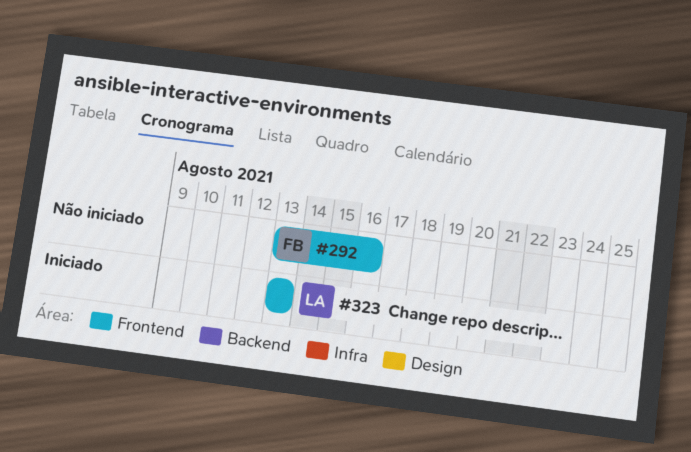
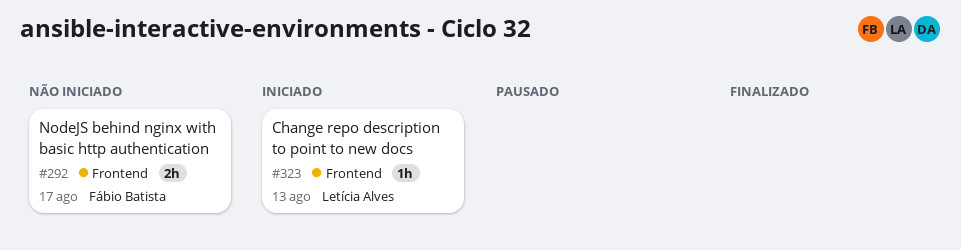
#292, due: Aug 16 -> Aug 17

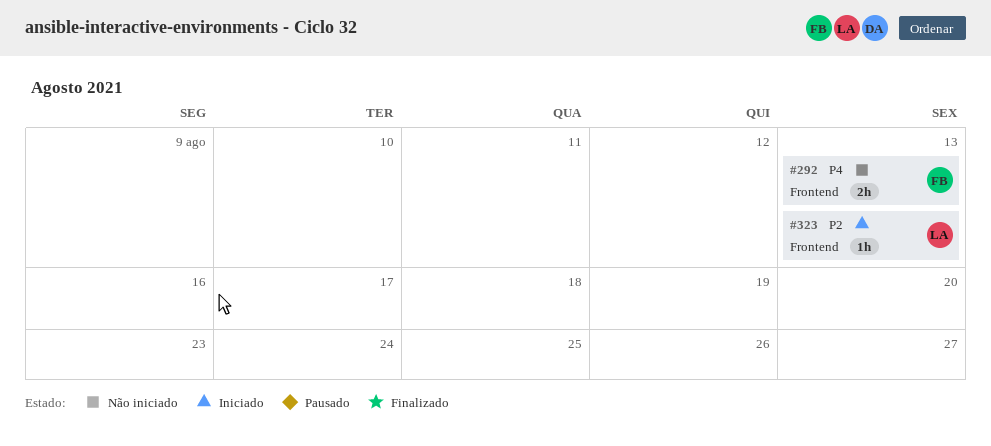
#292, due: Aug 17 -> Aug 13

